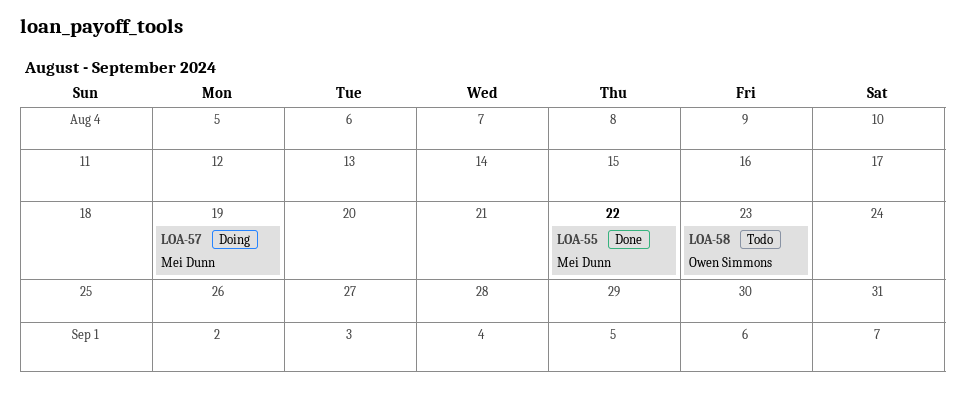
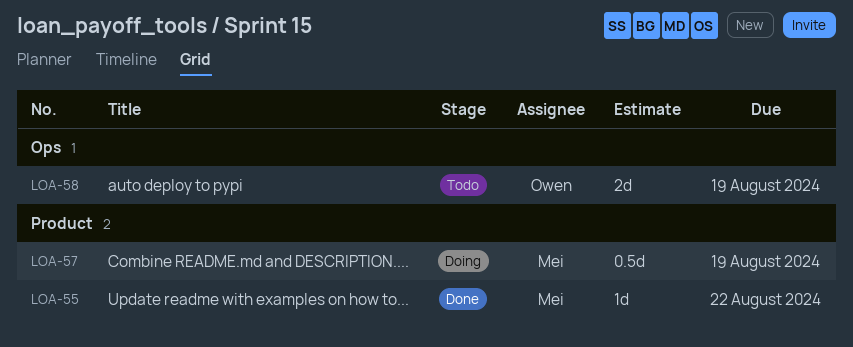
LOA-58, due: Aug 23 -> Aug 19

